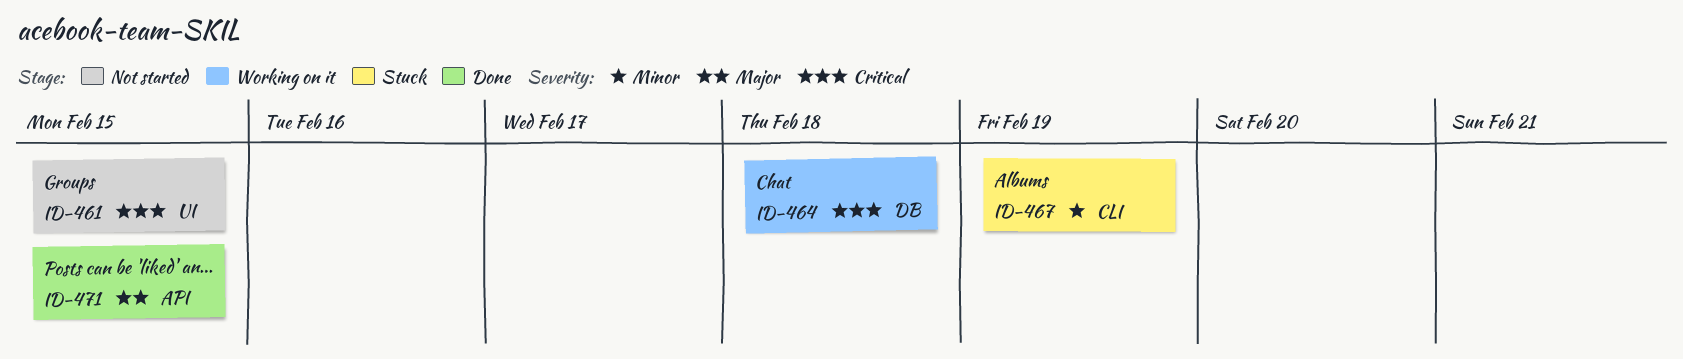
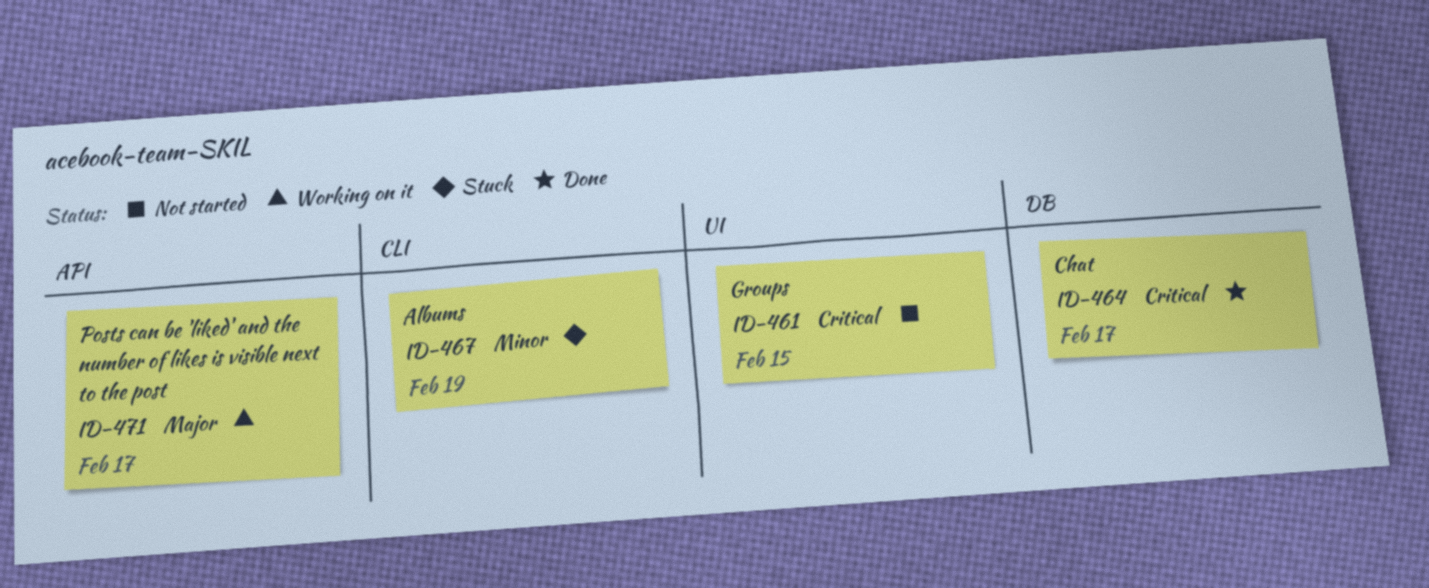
ID-464, status: Working on it -> Done
ID-464, due: Feb 18 -> Feb 17
ID-471, status: Done -> Working on it
ID-471, due: Feb 15 -> Feb 17

